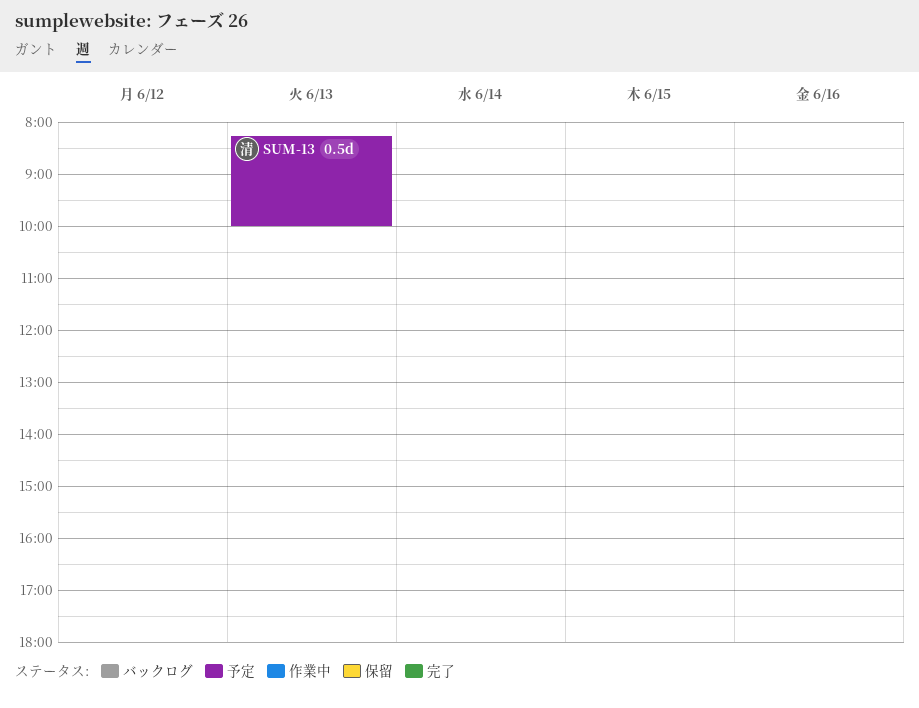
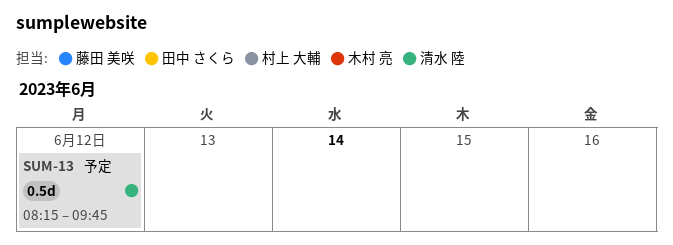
SUM-13, day: Jun 13 -> Jun 12
SUM-13, ends: 10:00 -> 09:45

